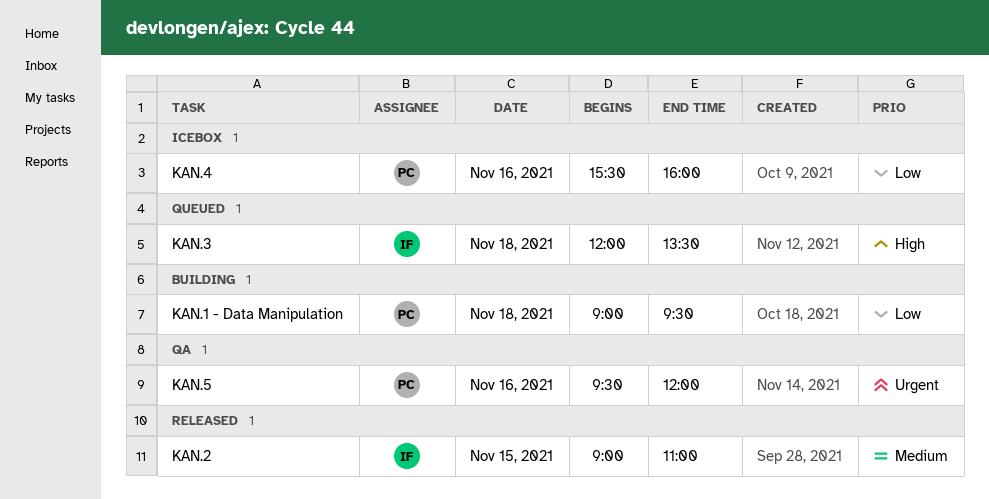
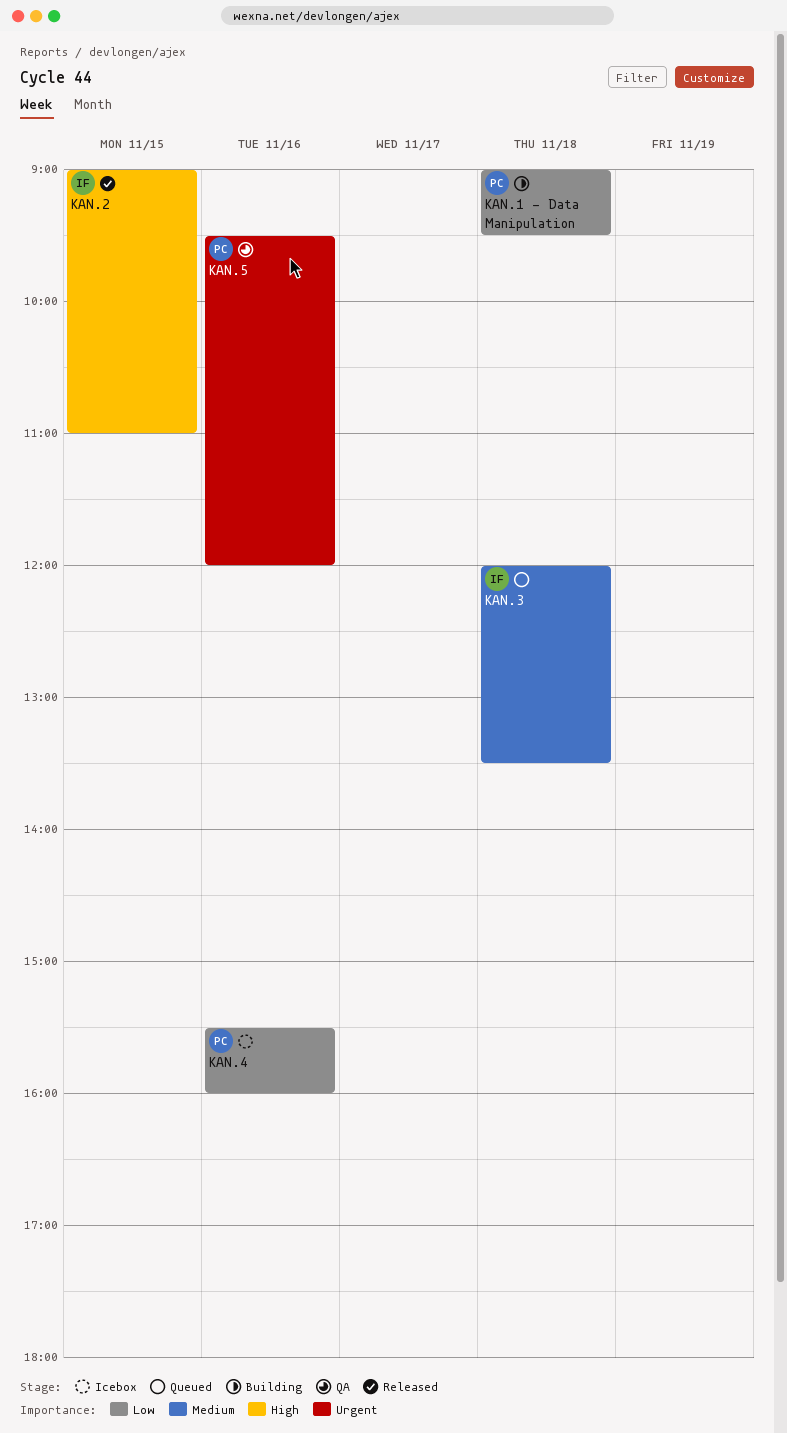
KAN.2, priority: Medium -> High
KAN.3, priority: High -> Medium

